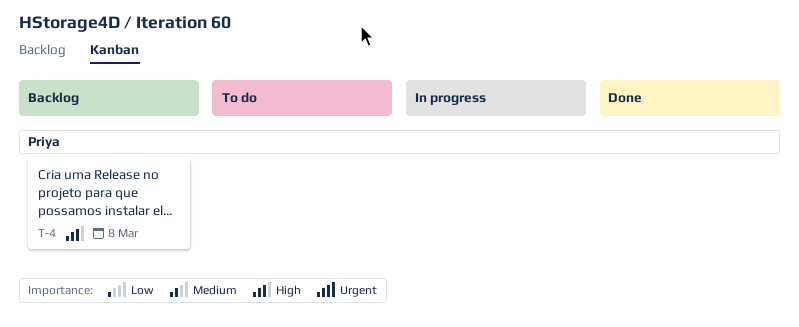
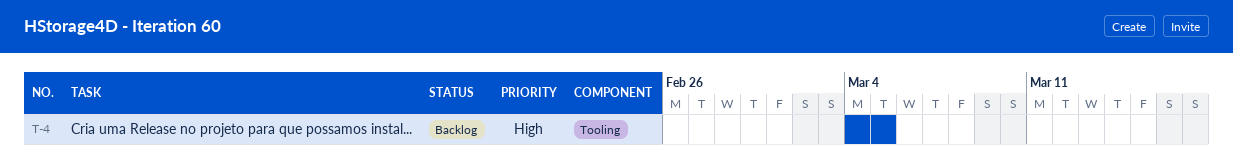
T-4, due: Mar 8 -> Mar 5

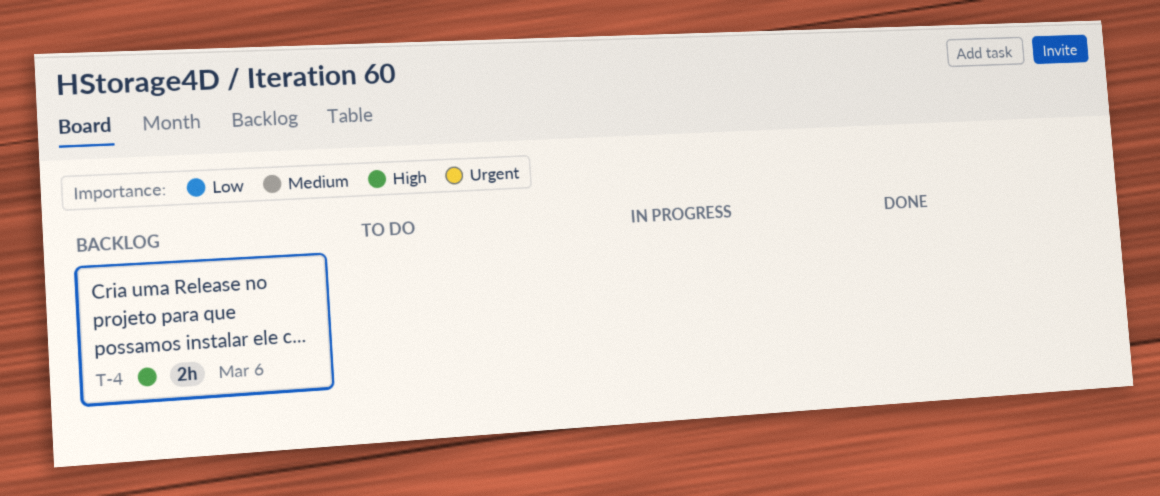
T-4, due: Mar 5 -> Mar 6

